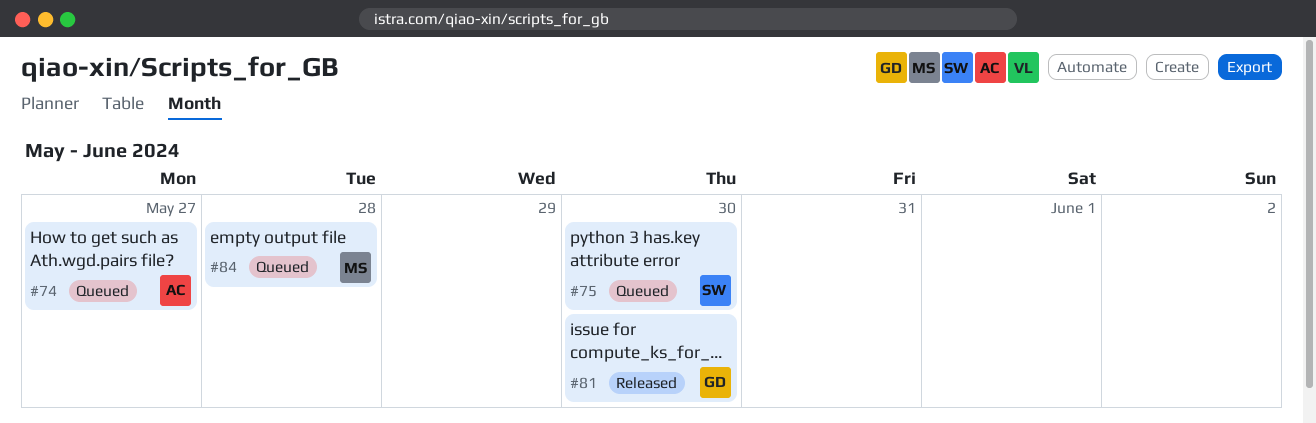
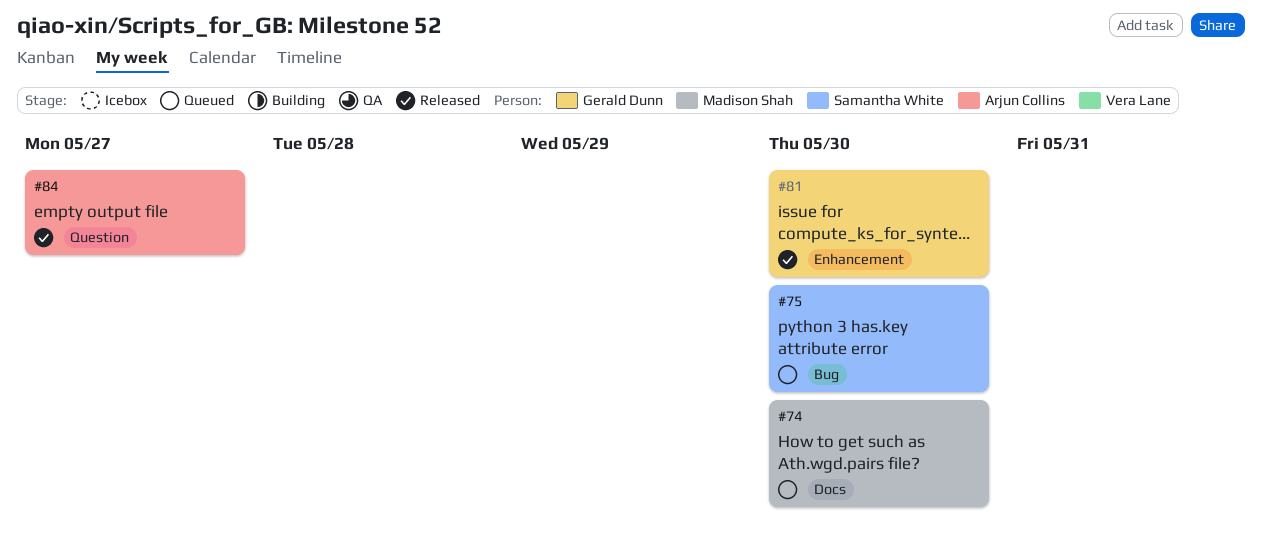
#74, owner: Arjun Collins -> Madison Shah
#74, due: May 27 -> May 30
#84, status: Queued -> Released
#84, owner: Madison Shah -> Arjun Collins
#84, due: May 28 -> May 27

